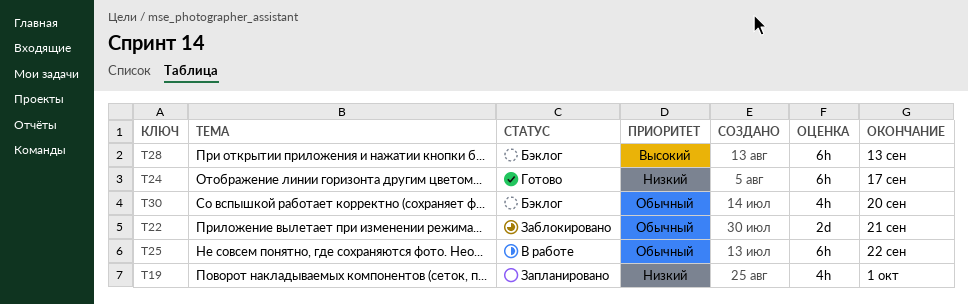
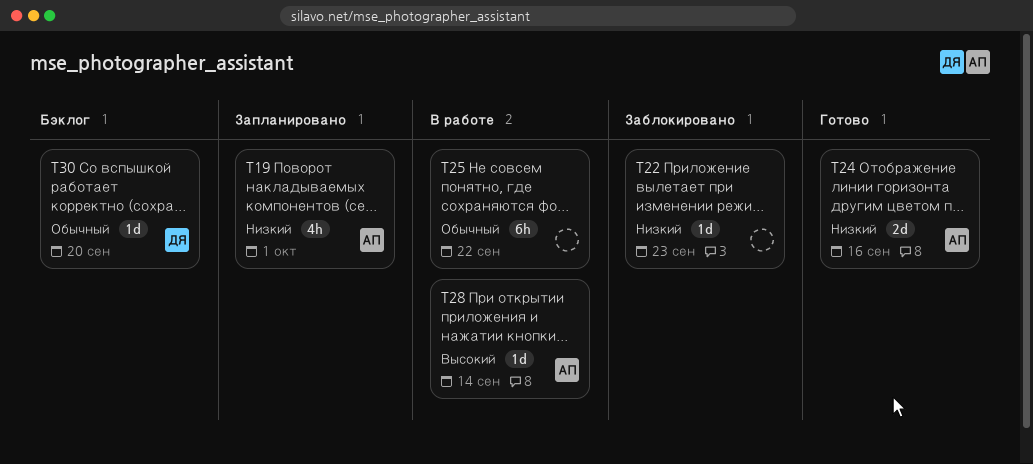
T22, priority: Обычный -> Низкий
T22, estimate: 2d -> 1d
T22, due: Sep 21 -> Sep 23
T24, estimate: 6h -> 2d
T24, due: Sep 17 -> Sep 16
T28, status: Бэклог -> В работе
T28, estimate: 6h -> 1d
T28, due: Sep 13 -> Sep 14
T30, estimate: 4h -> 1d

